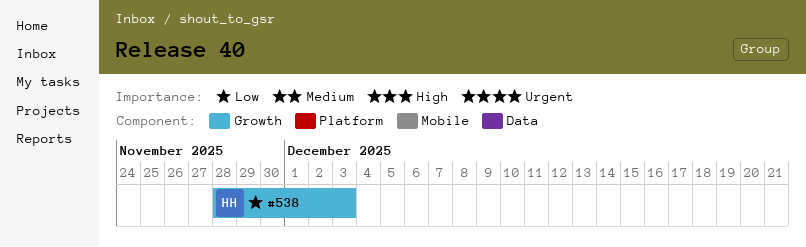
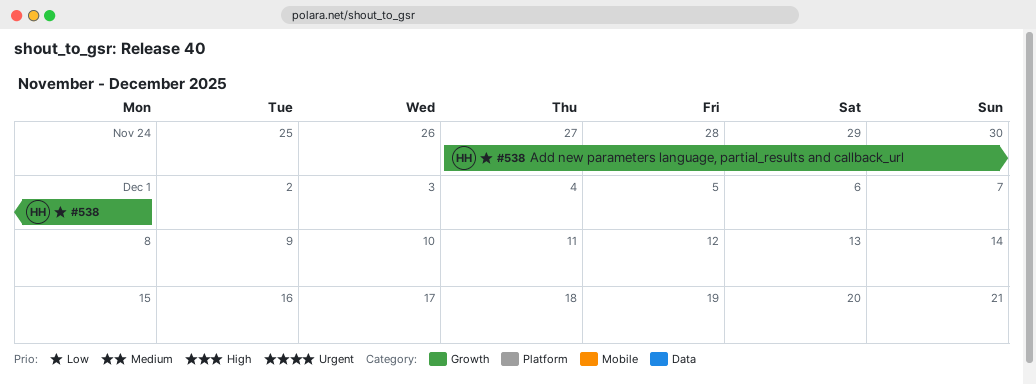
#538, start: Nov 28 -> Nov 27
#538, due: Dec 3 -> Dec 1

